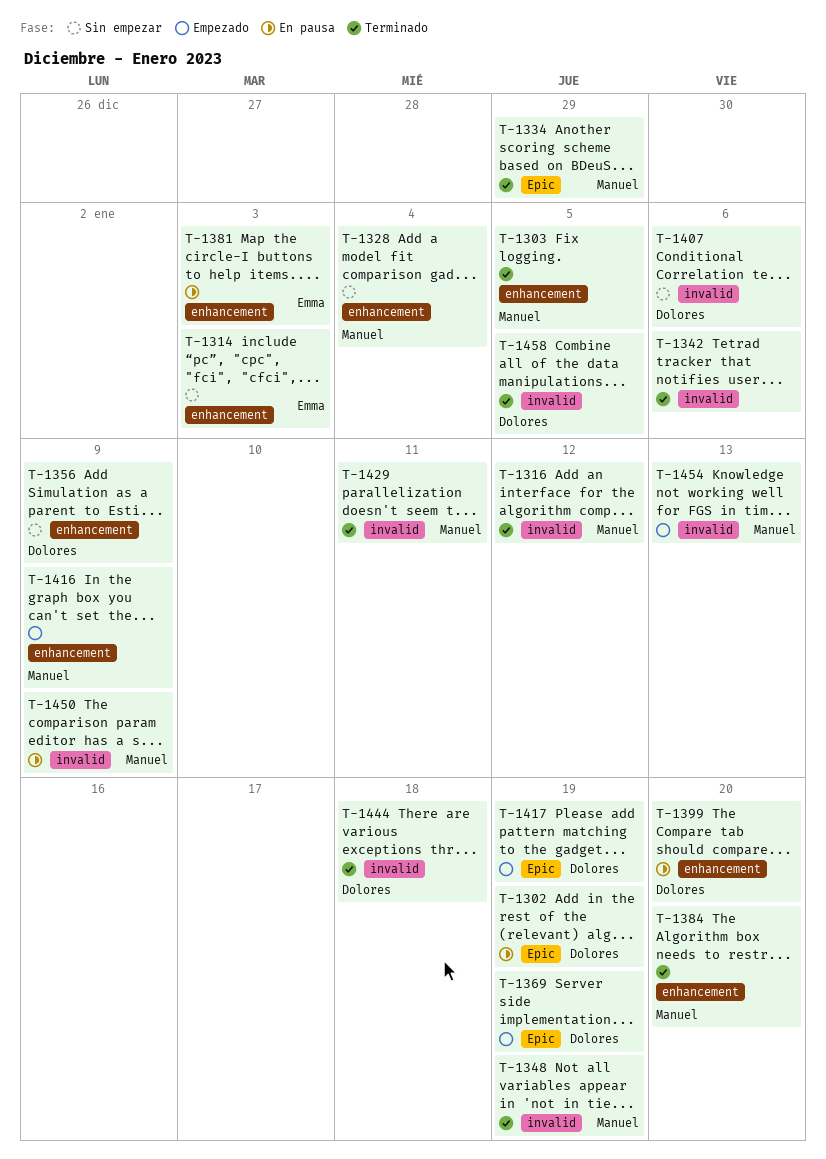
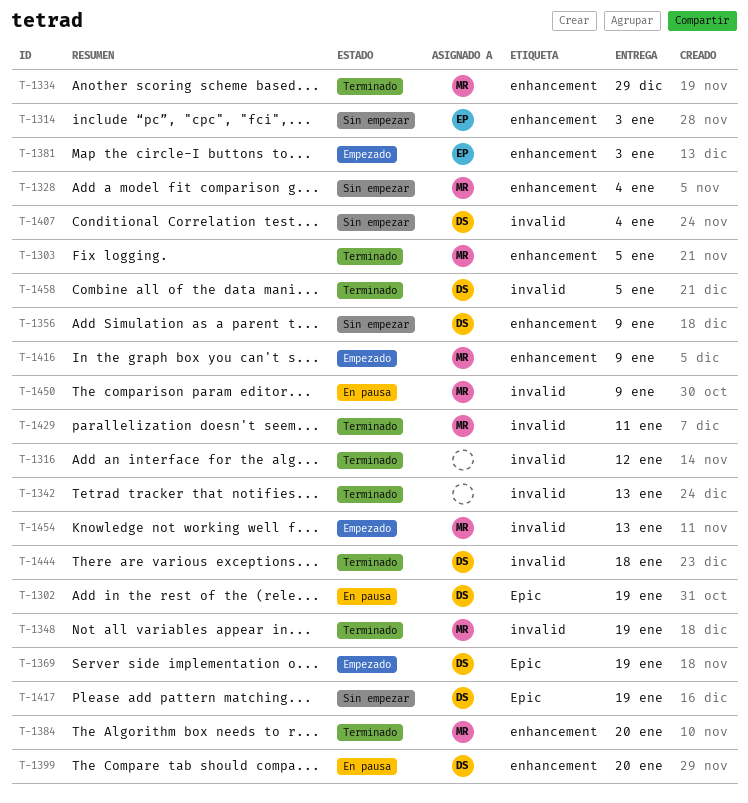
T-1316, owner: Manuel -> none
T-1334, label: Epic -> enhancement
T-1342, due: Jan 6 -> Jan 13
T-1381, status: En pausa -> Empezado
T-1407, due: Jan 6 -> Jan 4
T-1417, status: Empezado -> Sin empezar

